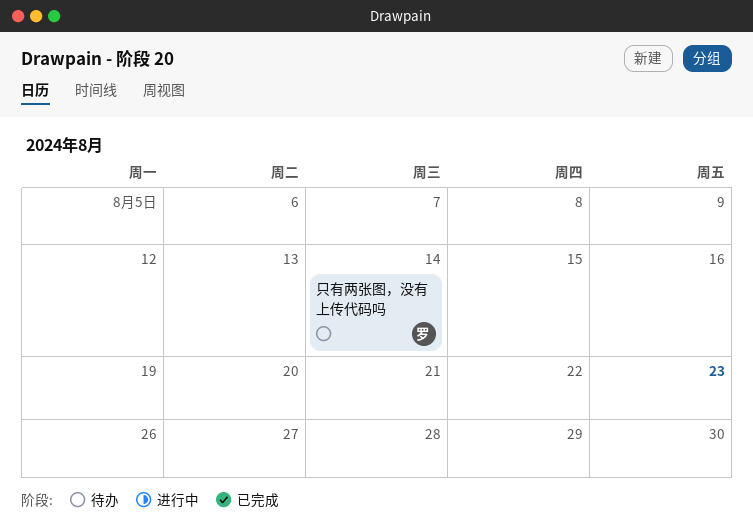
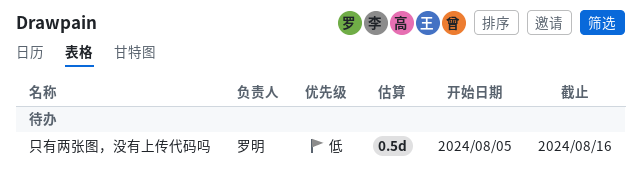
只有两张图，没有上传代码吗, due: Aug 14 -> Aug 16

